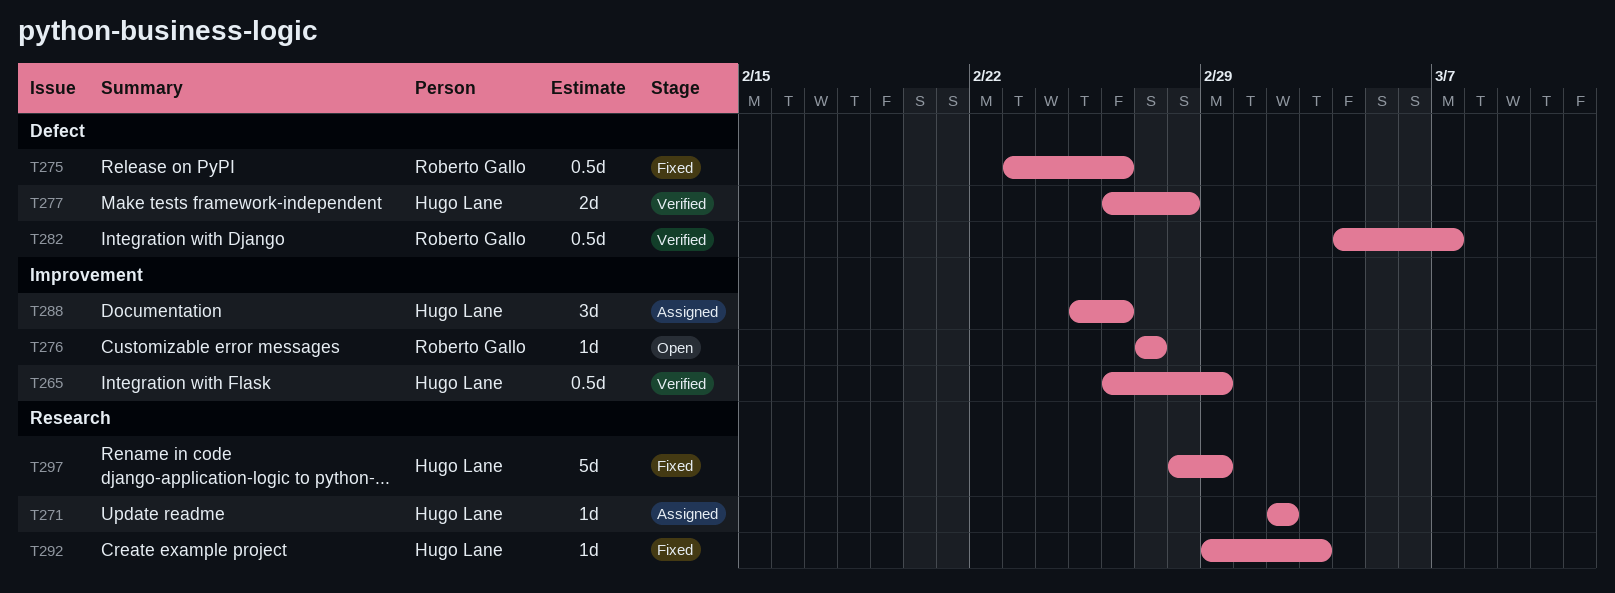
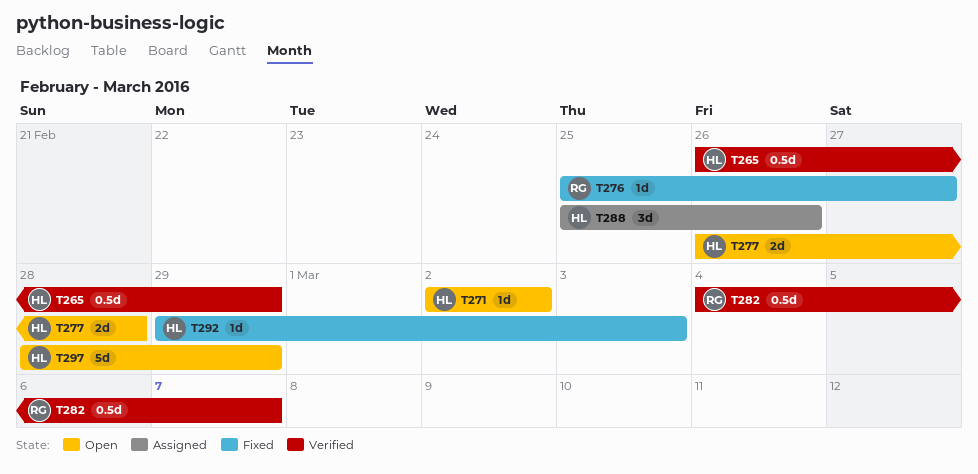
T271, status: Assigned -> Open
T275: present -> none
T276, status: Open -> Fixed
T276, start: Feb 27 -> Feb 25
T277, status: Verified -> Open
T297, status: Fixed -> Open

